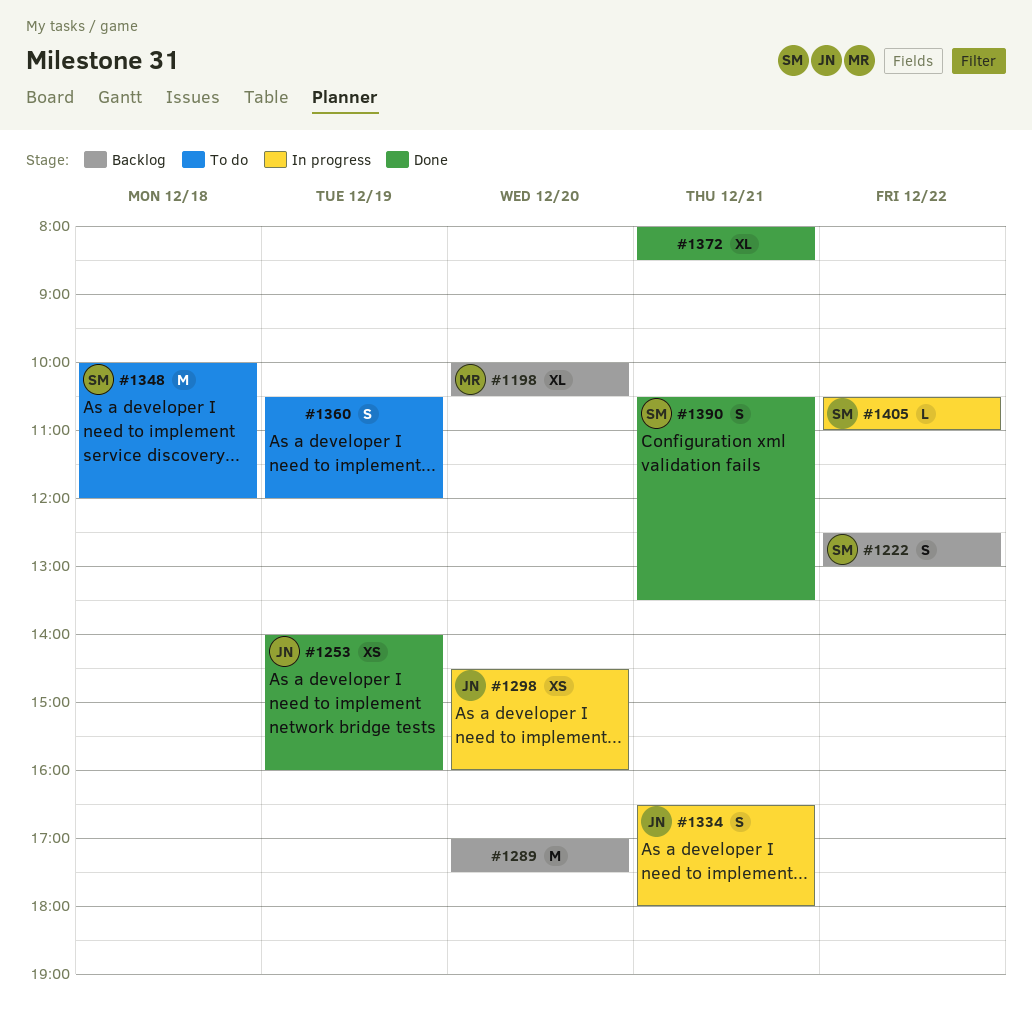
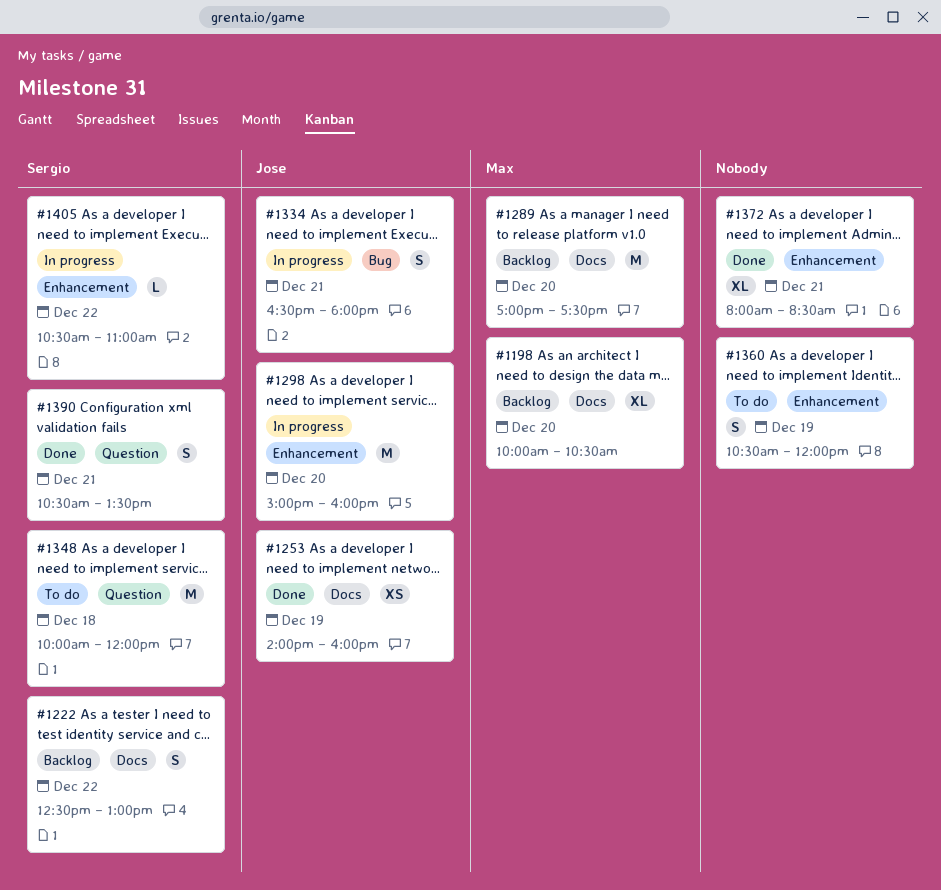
#1289, owner: none -> Max
#1298, estimate: XS -> M
#1298, begins: 14:30 -> 15:00

